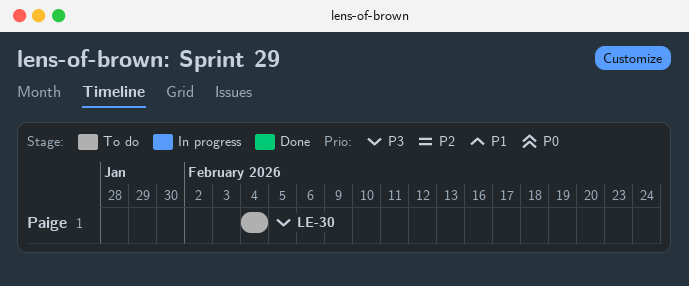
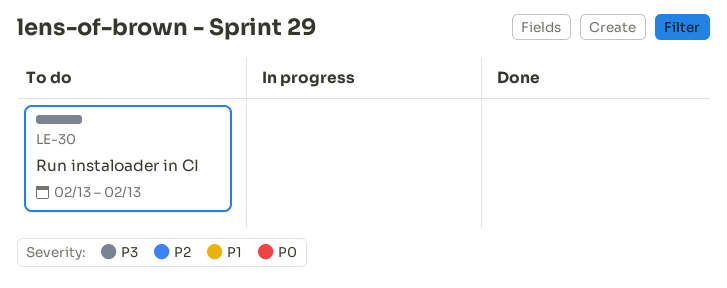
LE-30, start: Feb 4 -> Feb 13
LE-30, due: Feb 4 -> Feb 13

